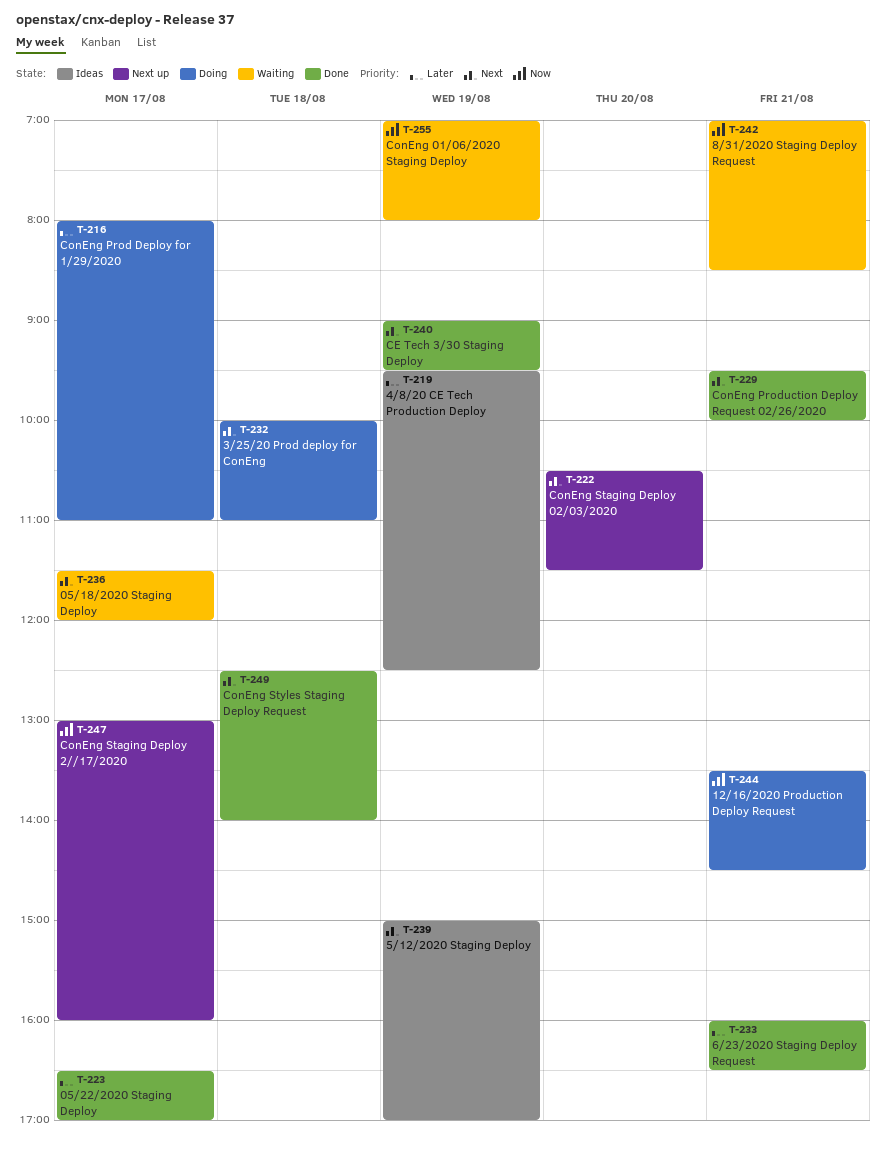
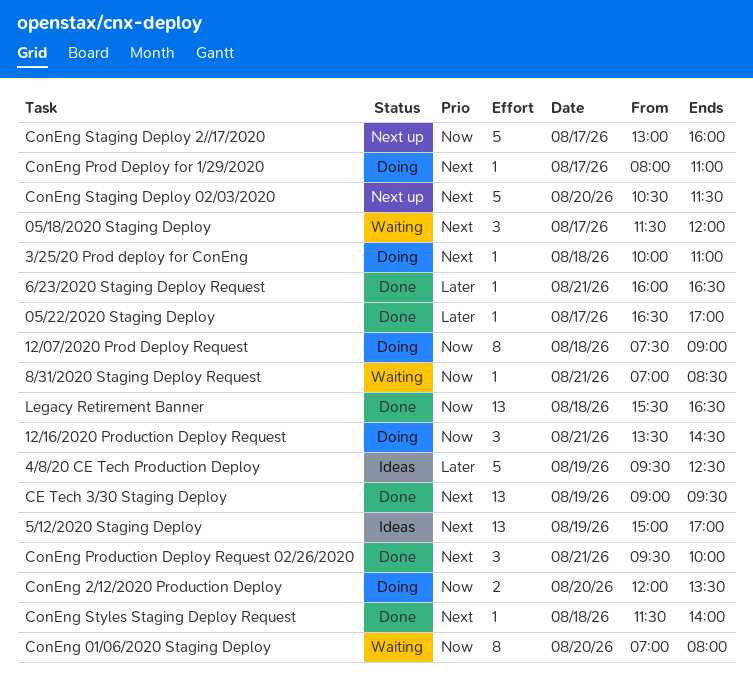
12/07/2020 Prod Deploy Request: none -> present
ConEng 01/06/2020 Staging Deploy, day: Aug 19 -> Aug 20
ConEng 2/12/2020 Production Deploy: none -> present
ConEng Prod Deploy for 1/29/2020, priority: Later -> Next
ConEng Styles Staging Deploy Request, begins: 12:30 -> 11:30
Legacy Retirement Banner: none -> present

